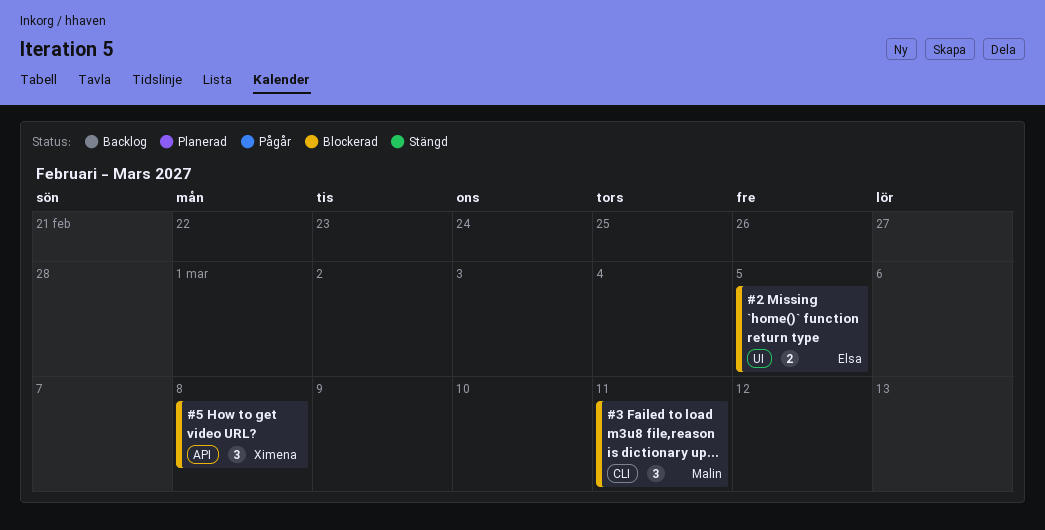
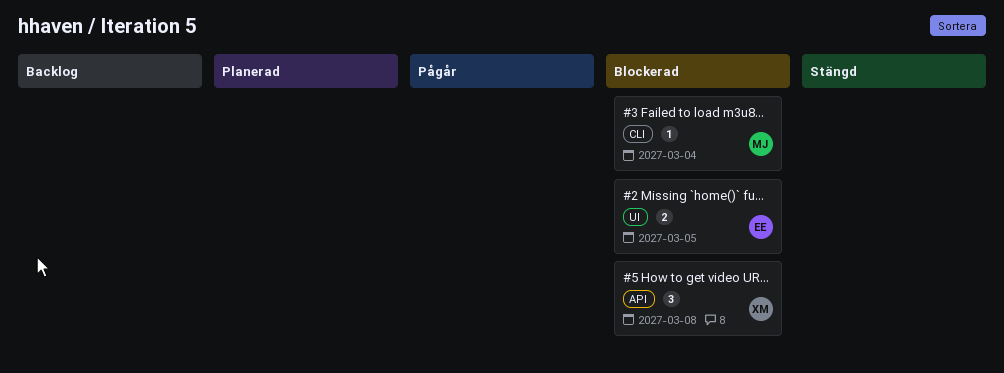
#3, estimate: 3 -> 1
#3, due: Mar 11 -> Mar 4

